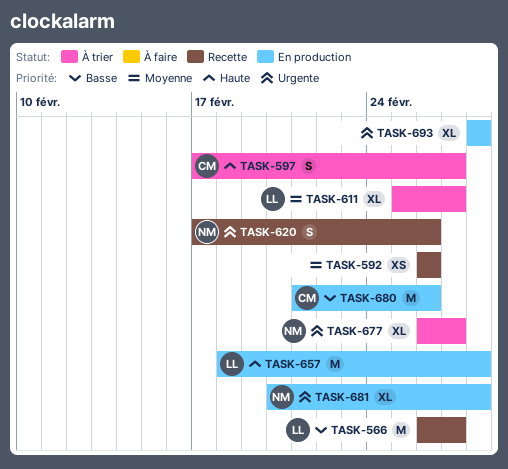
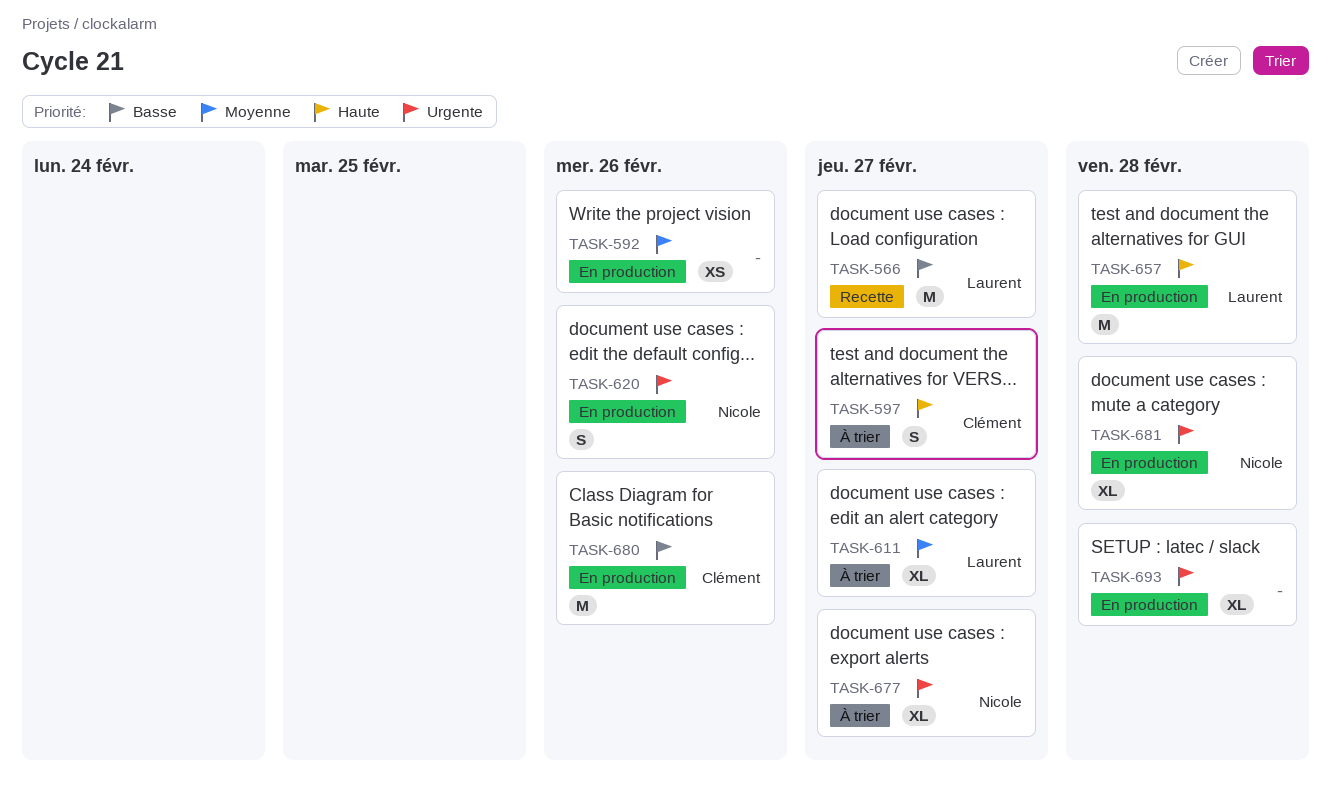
TASK-592, status: Recette -> En production
TASK-620, status: Recette -> En production

